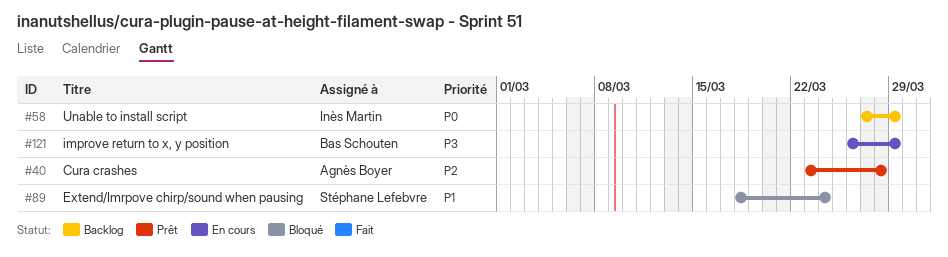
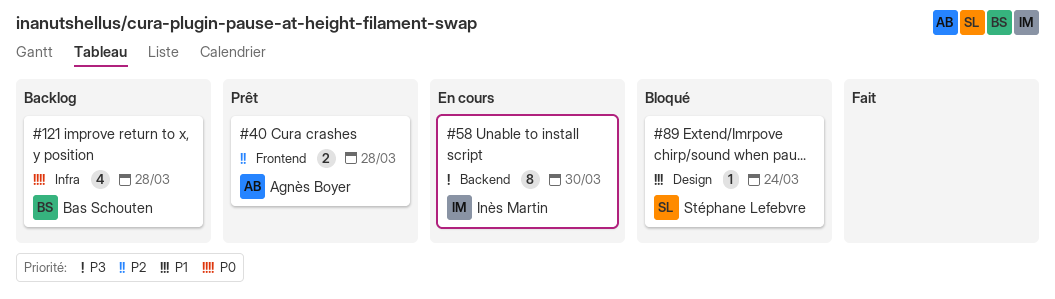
#58, status: Backlog -> En cours
#58, priority: P0 -> P3
#58, due: Mar 29 -> Mar 30
#121, status: En cours -> Backlog
#121, priority: P3 -> P0
#121, due: Mar 29 -> Mar 28

